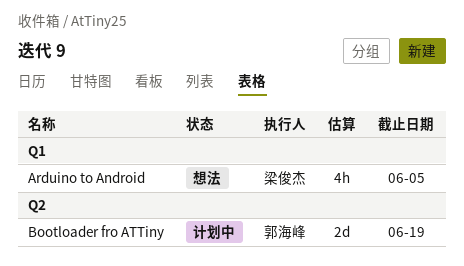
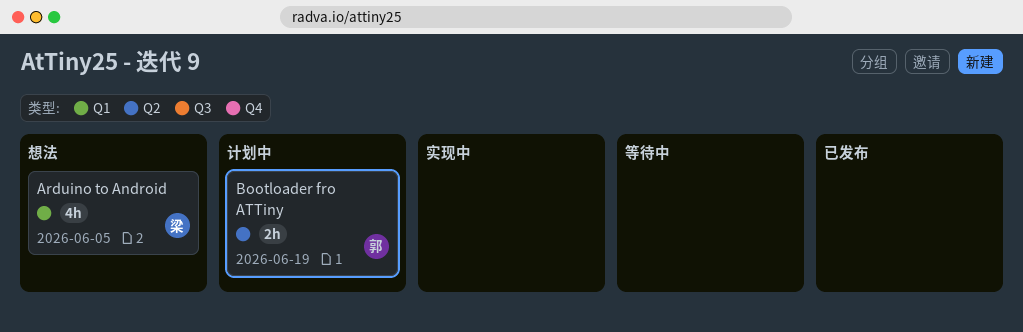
Bootloader fro ATTiny, estimate: 2d -> 2h

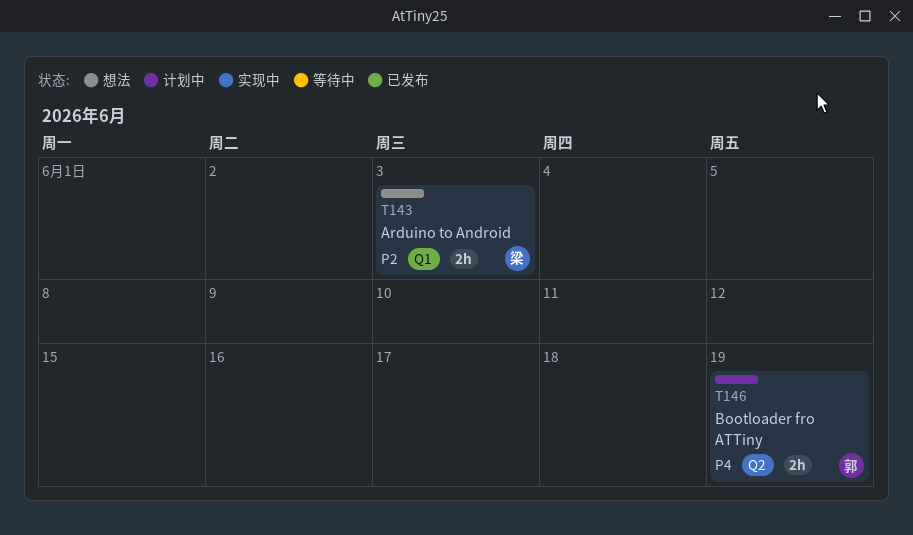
Arduino to Android, estimate: 4h -> 2h
Arduino to Android, due: Jun 5 -> Jun 3

